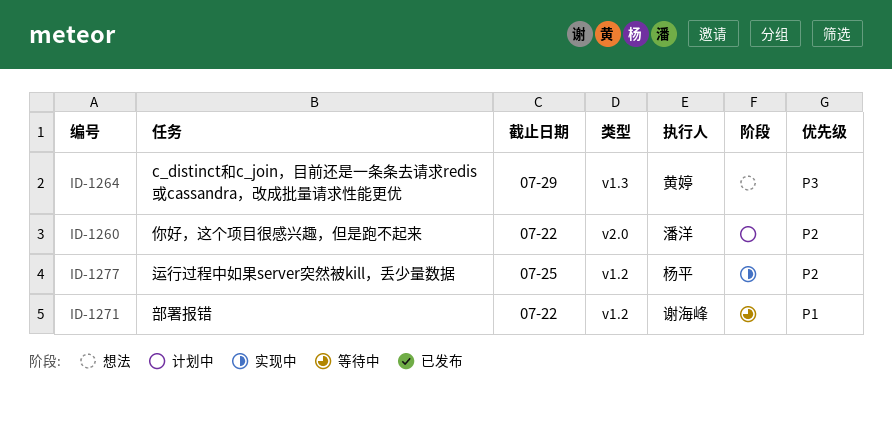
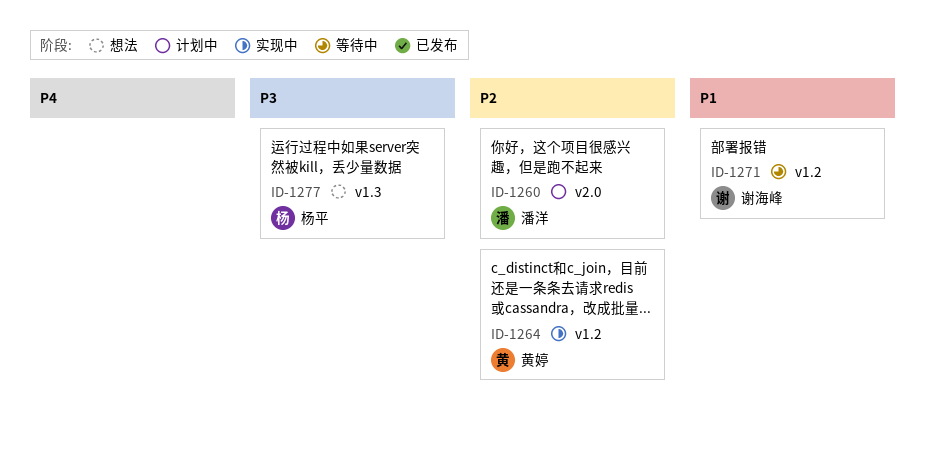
ID-1264, status: 想法 -> 实现中
ID-1264, priority: P3 -> P2
ID-1264, label: v1.3 -> v1.2
ID-1277, status: 实现中 -> 想法
ID-1277, priority: P2 -> P3
ID-1277, label: v1.2 -> v1.3

